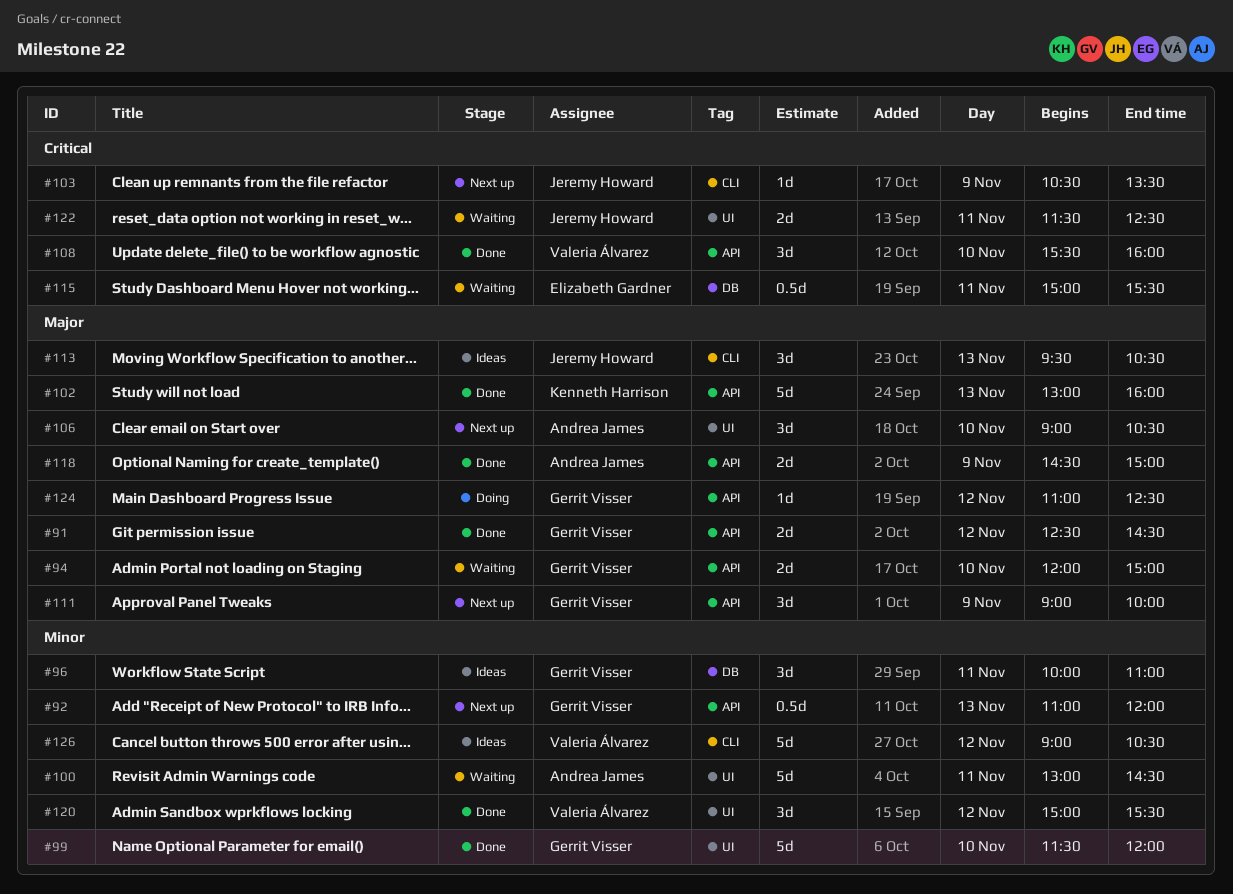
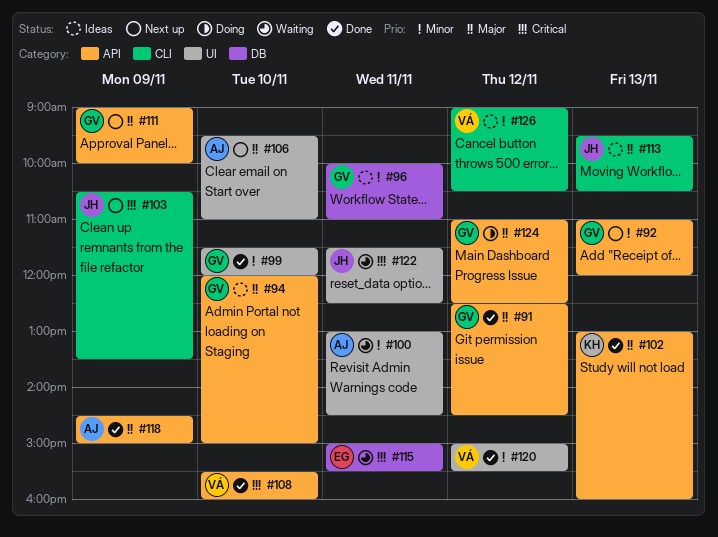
#94, status: Waiting -> Ideas
#106, begins: 09:00 -> 09:30
#106, ends: 10:30 -> 11:00

